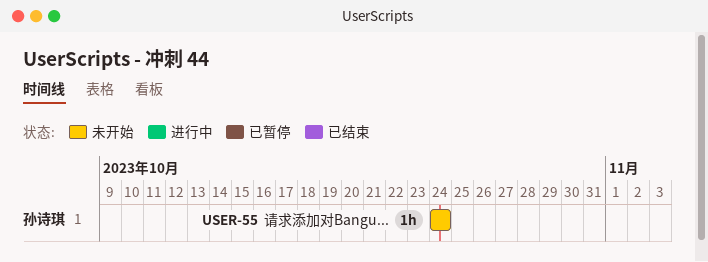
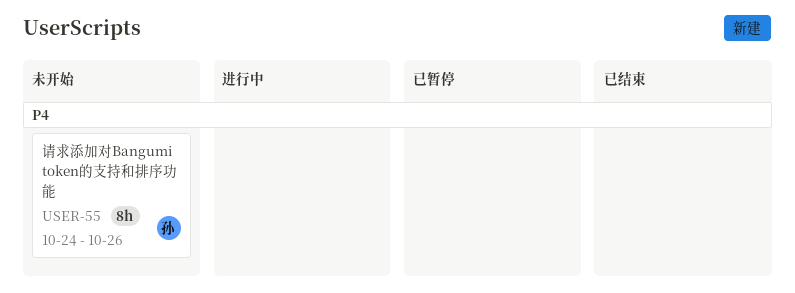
USER-55, estimate: 1h -> 8h
USER-55, due: Oct 24 -> Oct 26

